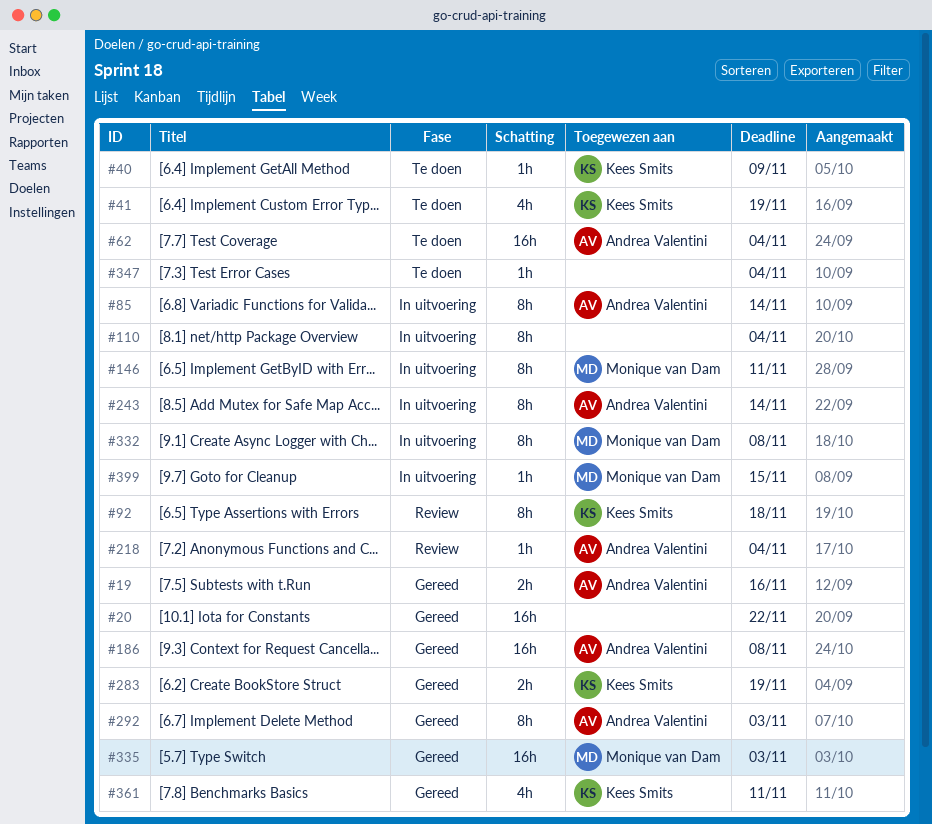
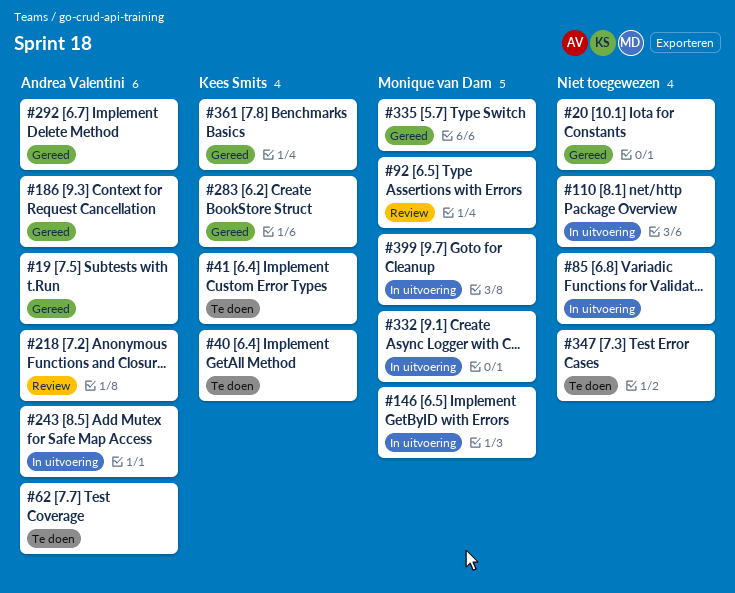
#85, owner: Andrea Valentini -> none
#92, owner: Kees Smits -> Monique van Dam

